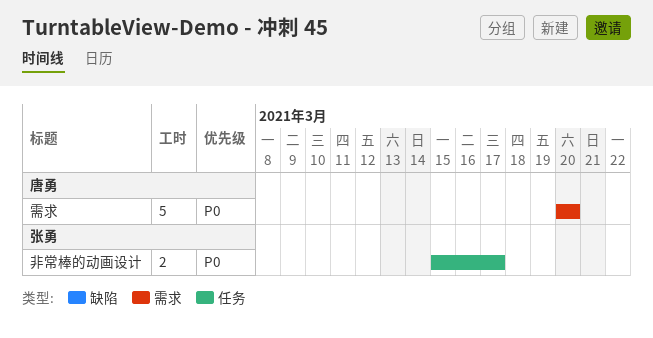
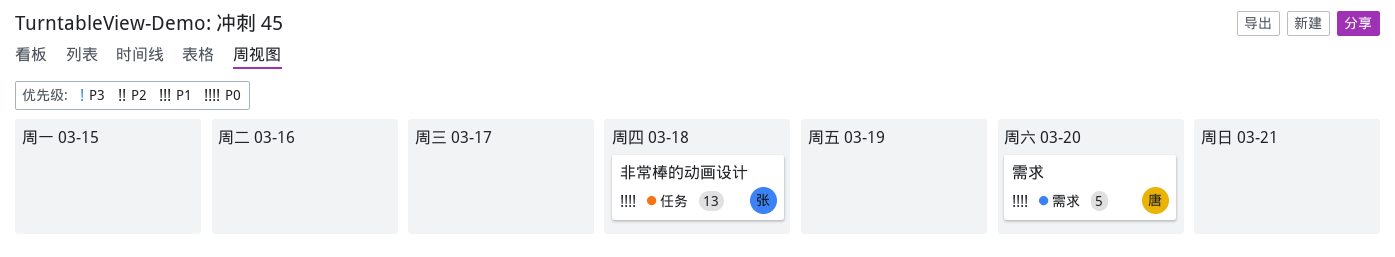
非常棒的动画设计, estimate: 2 -> 13
非常棒的动画设计, due: Mar 17 -> Mar 18

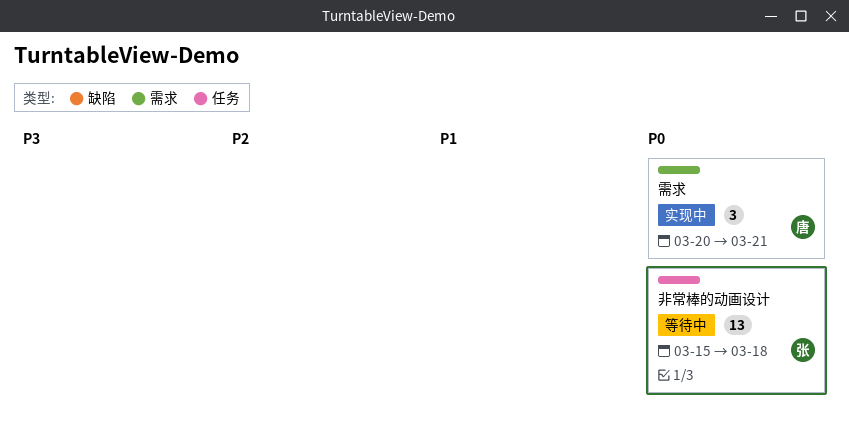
需求, estimate: 5 -> 3
需求, due: Mar 20 -> Mar 21

